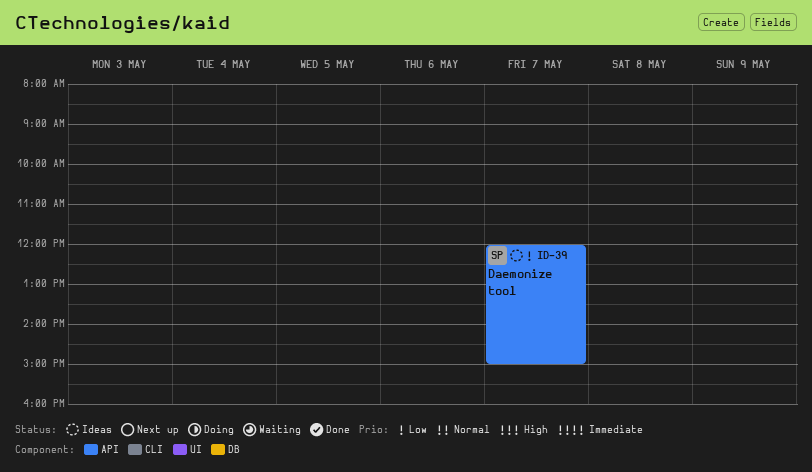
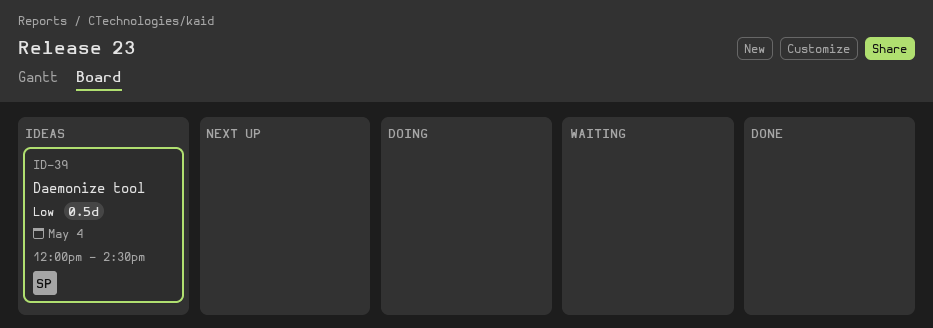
ID-39, day: May 7 -> May 4
ID-39, ends: 15:00 -> 14:30

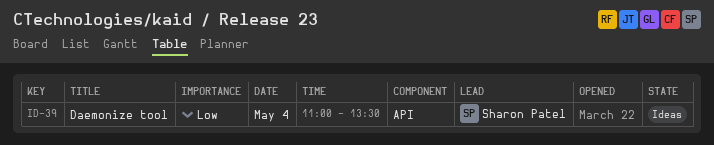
ID-39, begins: 12:00 -> 11:00
ID-39, ends: 14:30 -> 13:30

